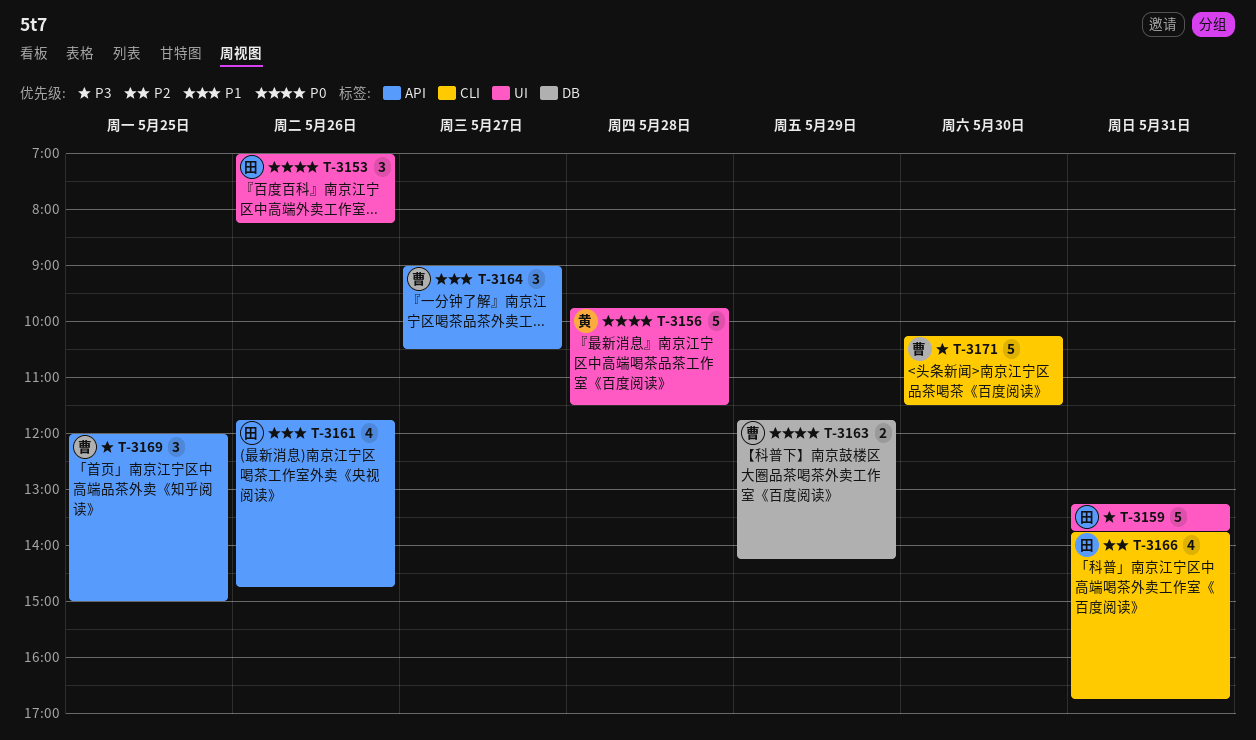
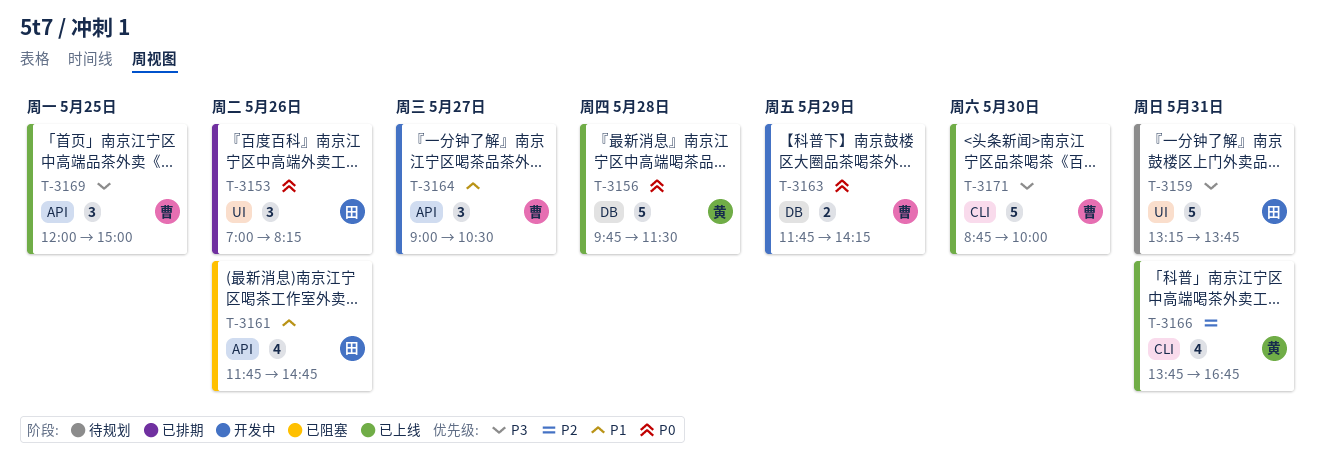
T-3156, label: UI -> DB
T-3166, owner: 田 -> 黄
T-3171, begins: 10:15 -> 08:45
T-3171, ends: 11:30 -> 10:00

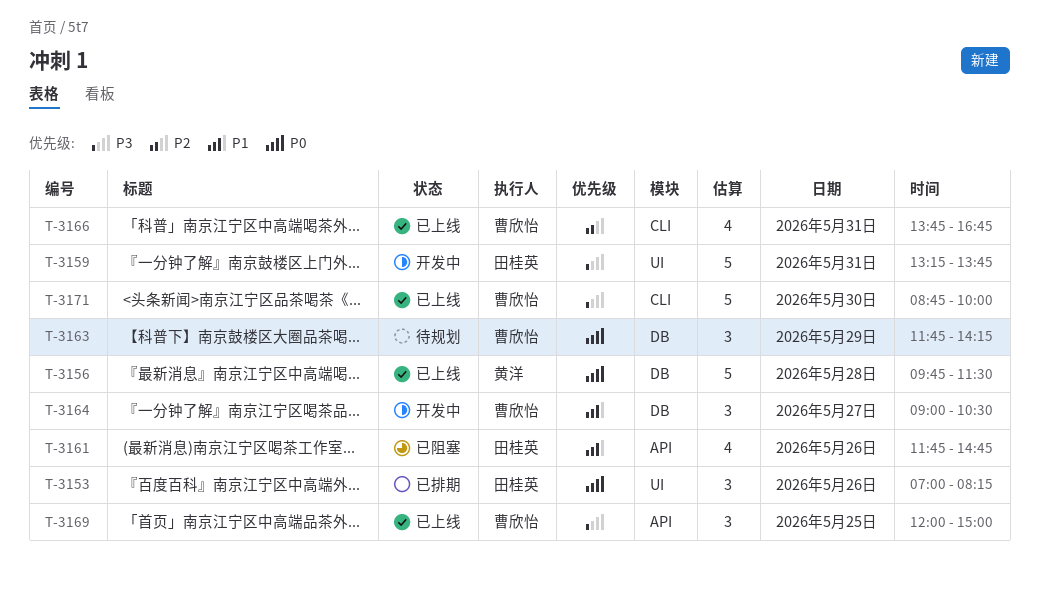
T-3159, status: 待规划 -> 开发中
T-3163, status: 开发中 -> 待规划
T-3163, estimate: 2 -> 3
T-3164, label: API -> DB
T-3166, owner: 黄洋 -> 曹欣怡

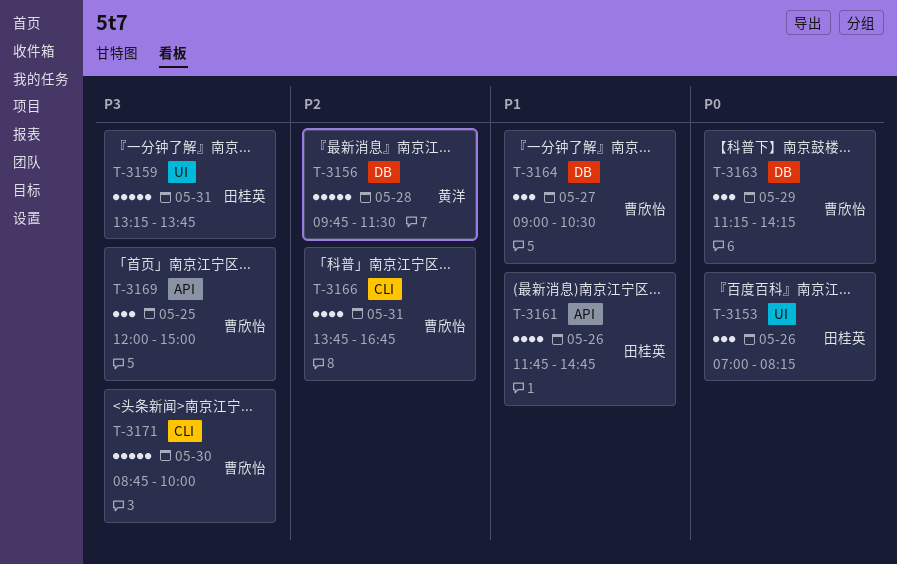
T-3156, priority: P0 -> P2
T-3163, begins: 11:45 -> 11:15

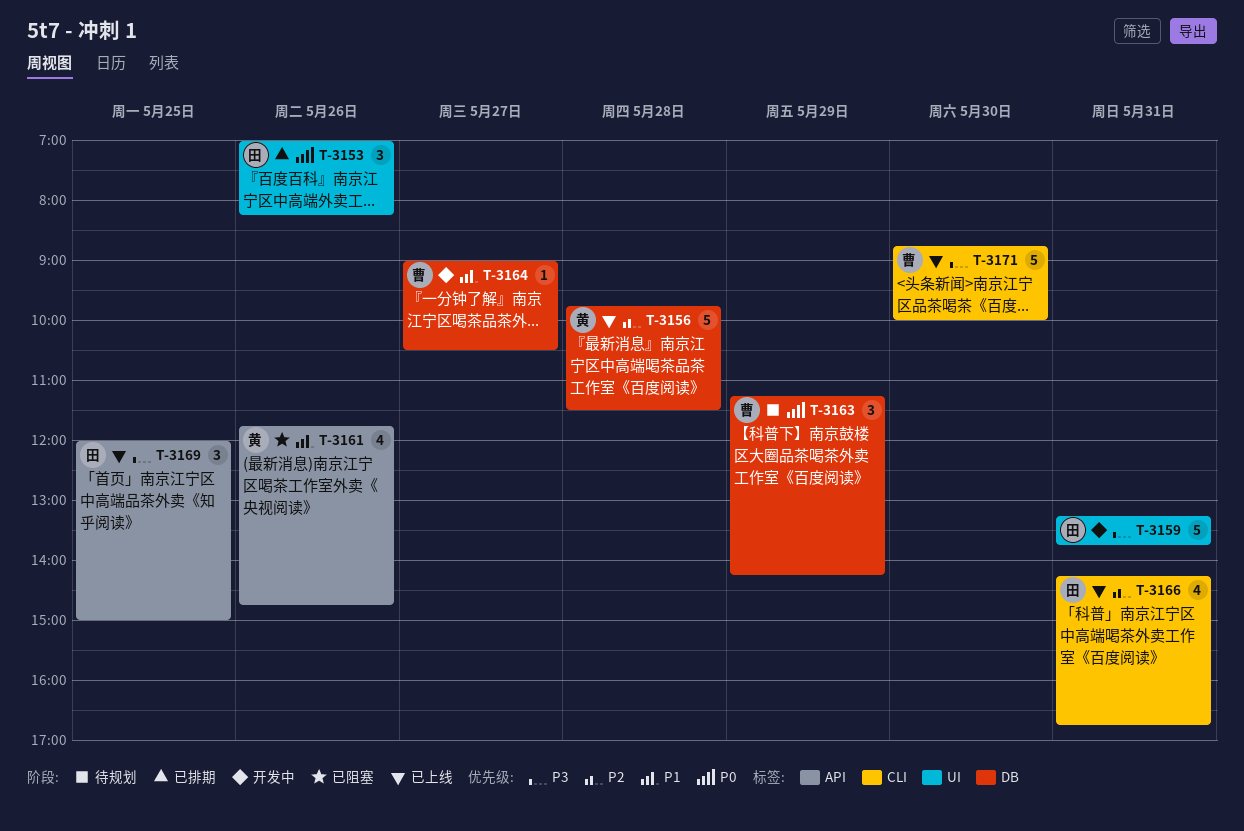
T-3161, owner: 田桂英 -> 黄洋
T-3164, estimate: 3 -> 1
T-3166, owner: 曹欣怡 -> 田桂英
T-3166, begins: 13:45 -> 14:15
T-3169, owner: 曹欣怡 -> 田桂英

